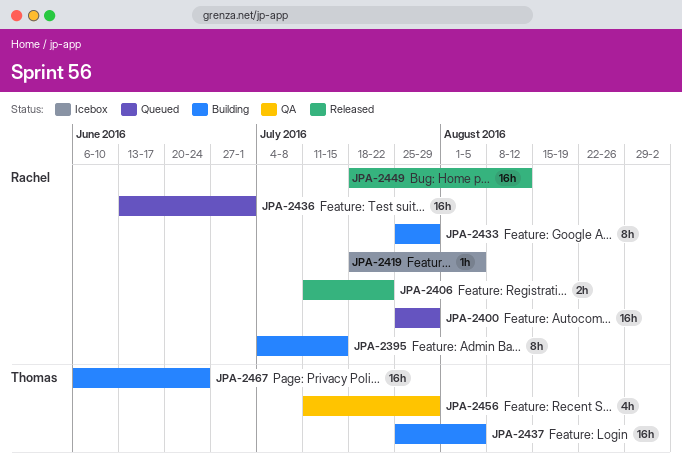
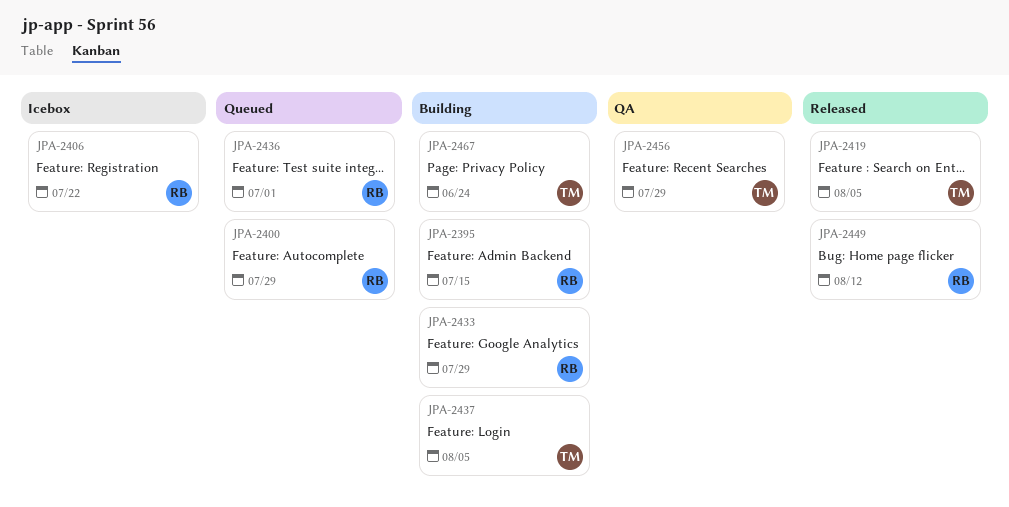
JPA-2406, status: Released -> Icebox
JPA-2419, status: Icebox -> Released
JPA-2419, owner: Rachel -> Thomas

